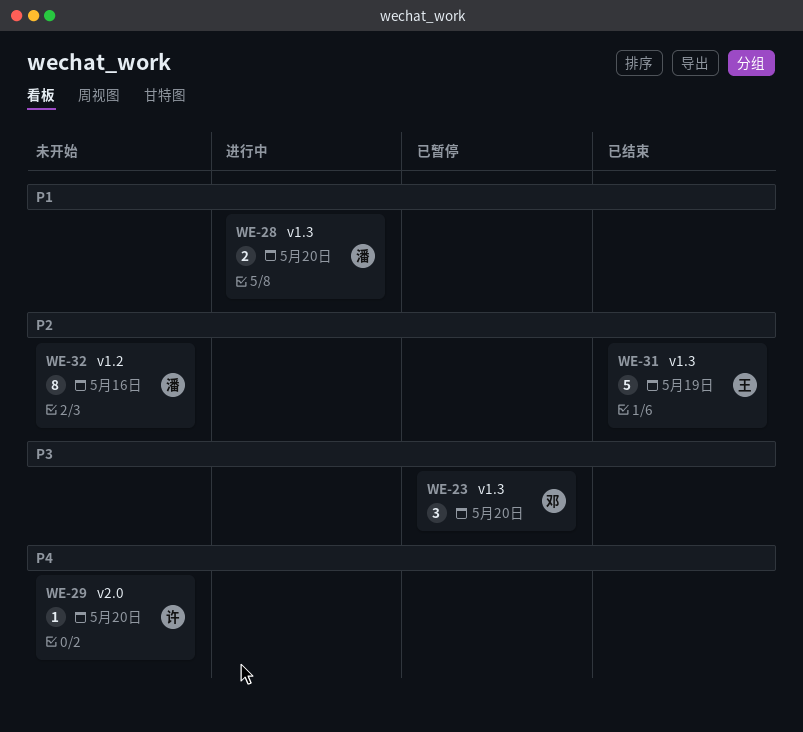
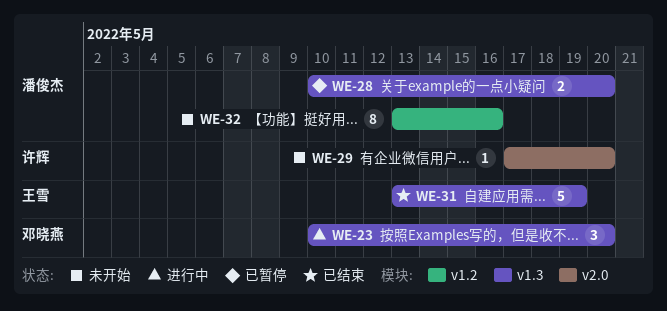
WE-23, status: 已暂停 -> 进行中
WE-28, status: 进行中 -> 已暂停

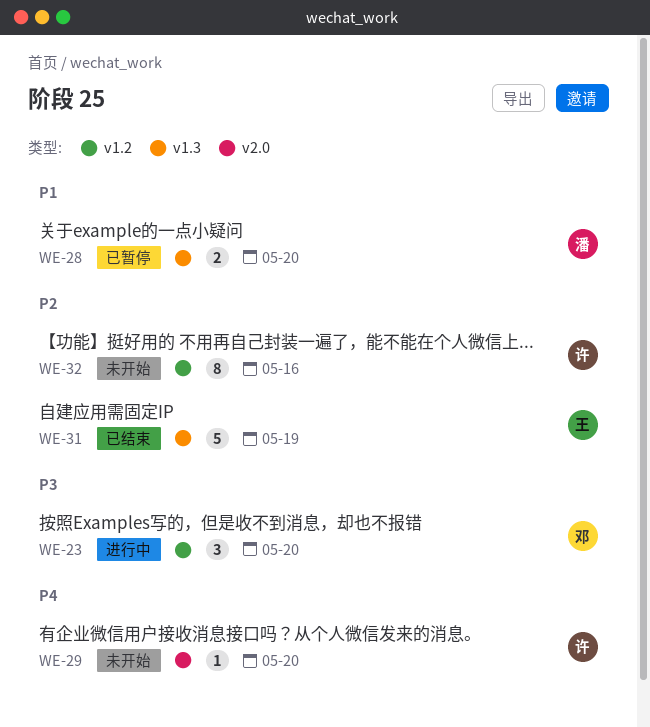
WE-23, label: v1.3 -> v1.2
WE-32, owner: 潘俊杰 -> 许辉

